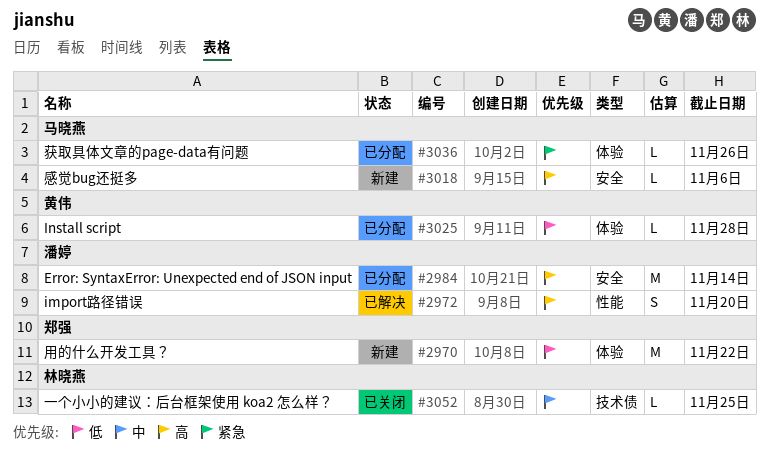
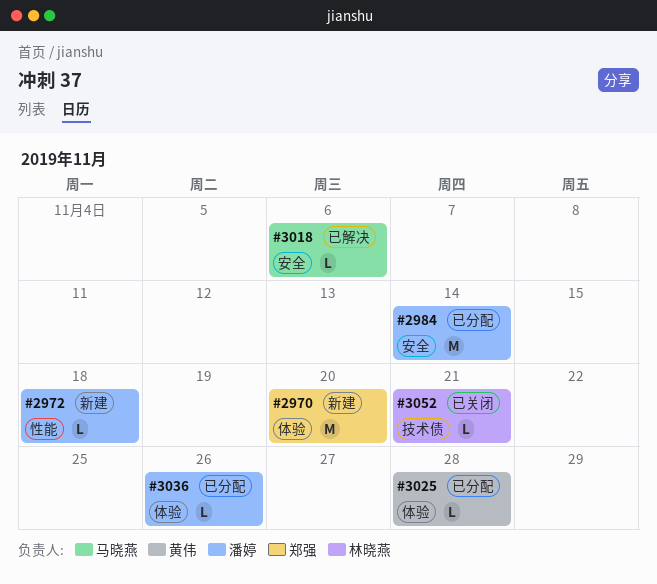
#2970, due: Nov 22 -> Nov 20
#2972, status: 已解决 -> 新建
#2972, estimate: S -> L
#2972, due: Nov 20 -> Nov 18
#3018, status: 新建 -> 已解决
#3036, owner: 马晓燕 -> 潘婷
#3052, due: Nov 25 -> Nov 21

